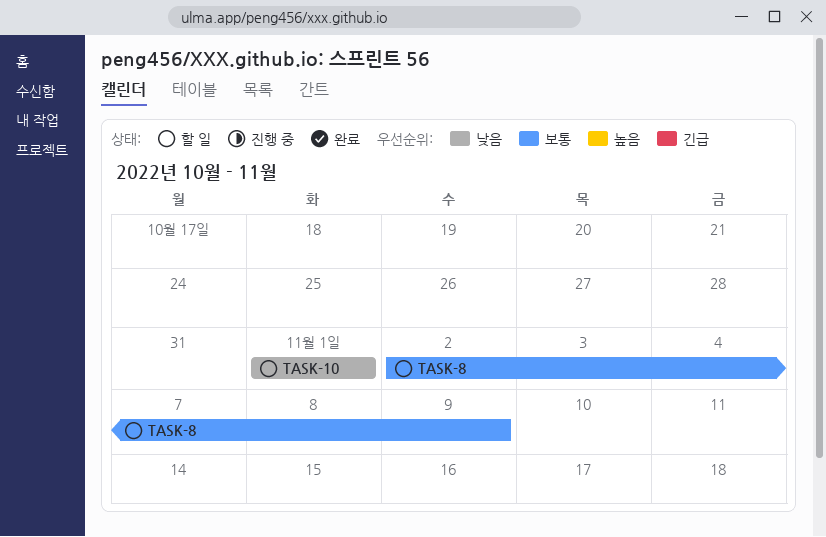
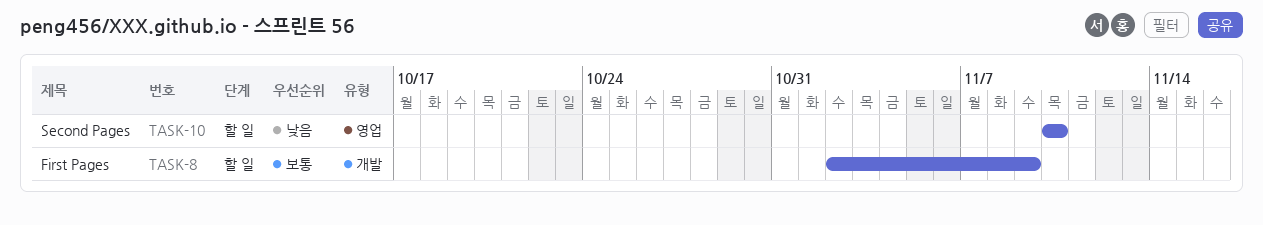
TASK-10, start: Nov 1 -> Nov 10
TASK-10, due: Nov 1 -> Nov 10

